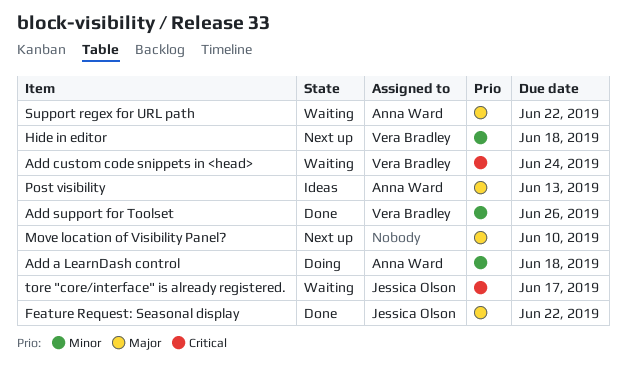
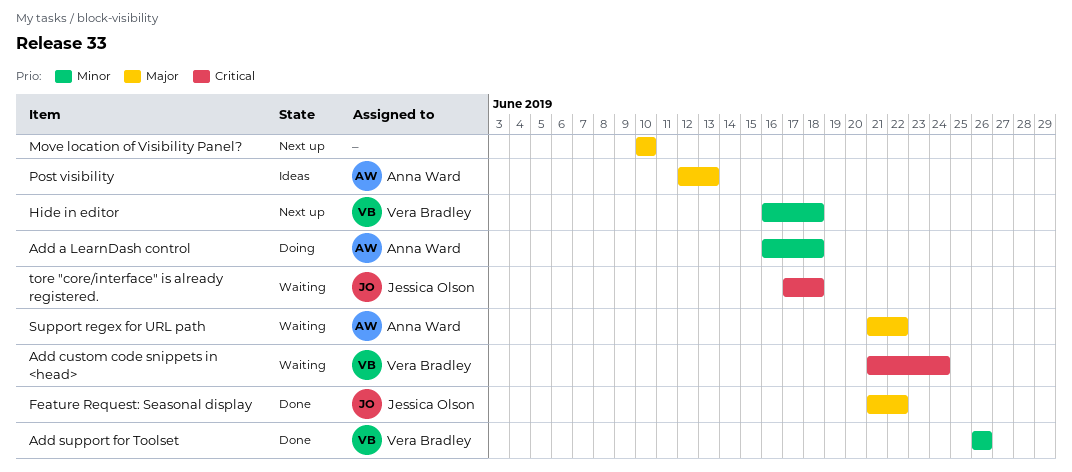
tore "core/interface" is already registered., due: Jun 17 -> Jun 18

